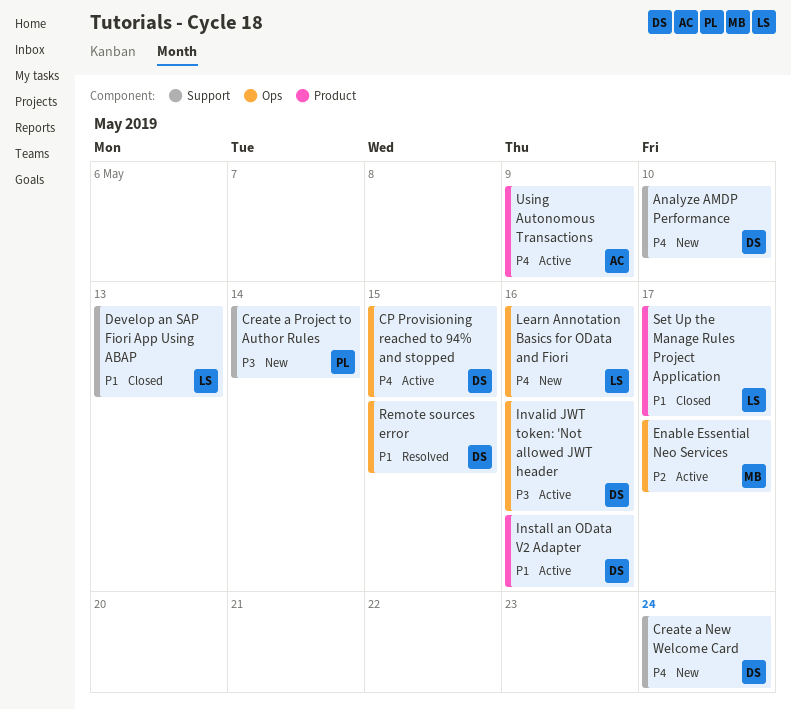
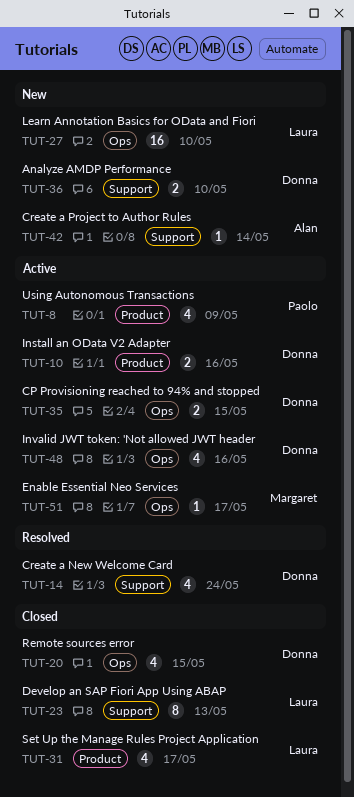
Create a New Welcome Card, status: New -> Resolved
Create a Project to Author Rules, owner: Paolo -> Alan
Learn Annotation Basics for OData and Fiori, due: May 16 -> May 10
Remote sources error, status: Resolved -> Closed
Using Autonomous Transactions, owner: Alan -> Paolo

